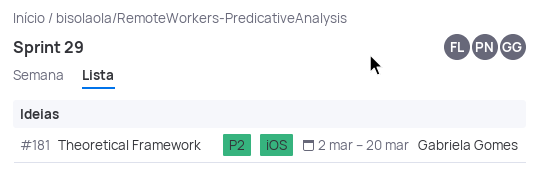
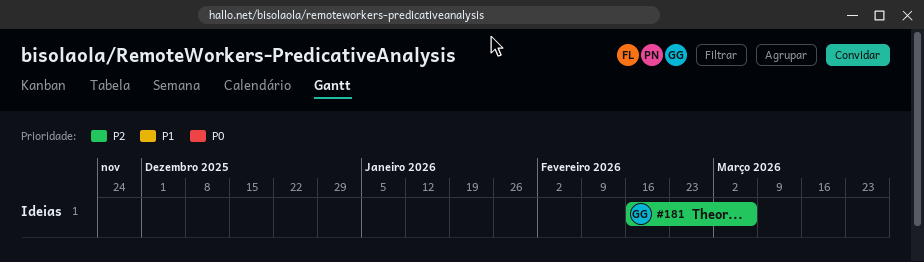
#181, start: Mar 2 -> Feb 16
#181, due: Mar 20 -> Mar 6

